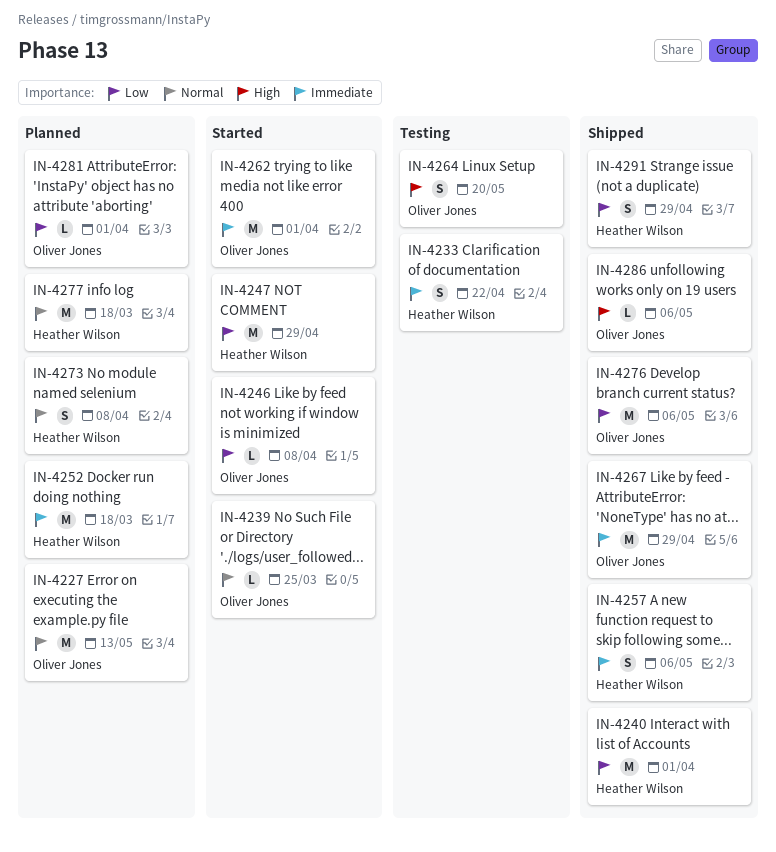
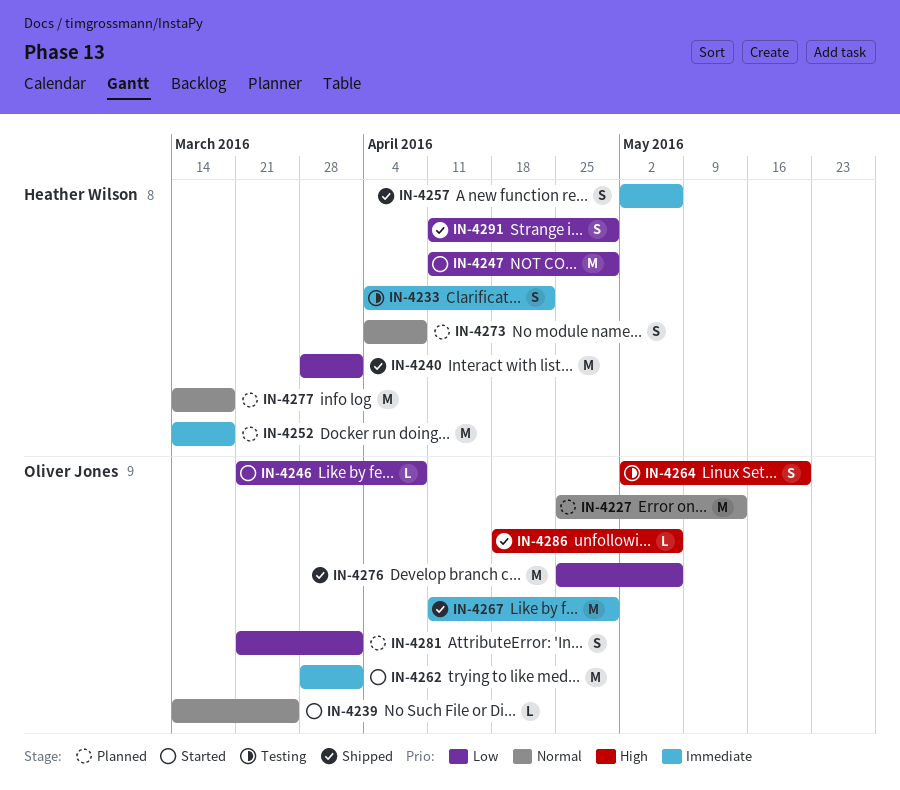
IN-4281, estimate: L -> S

